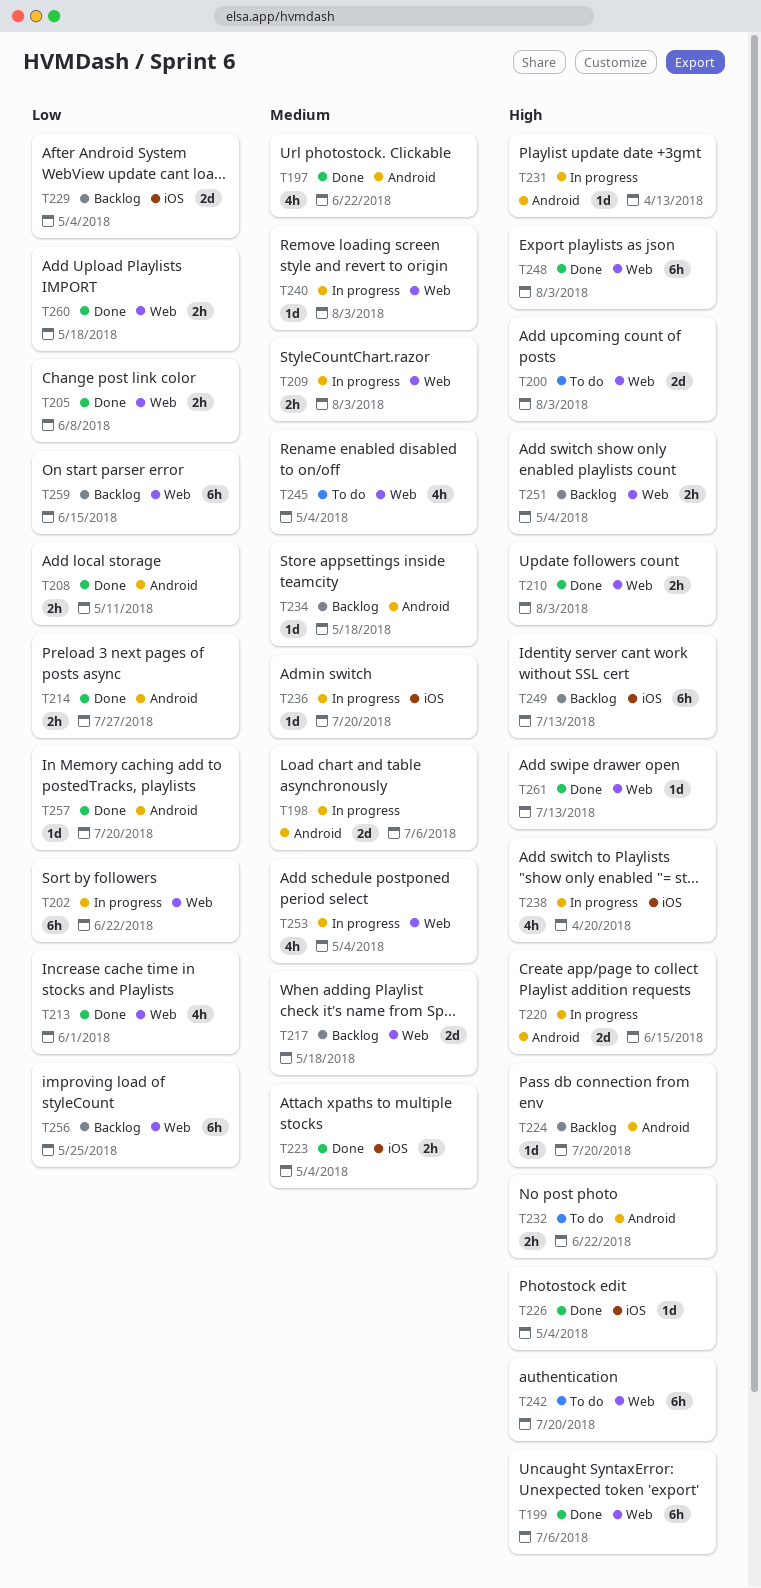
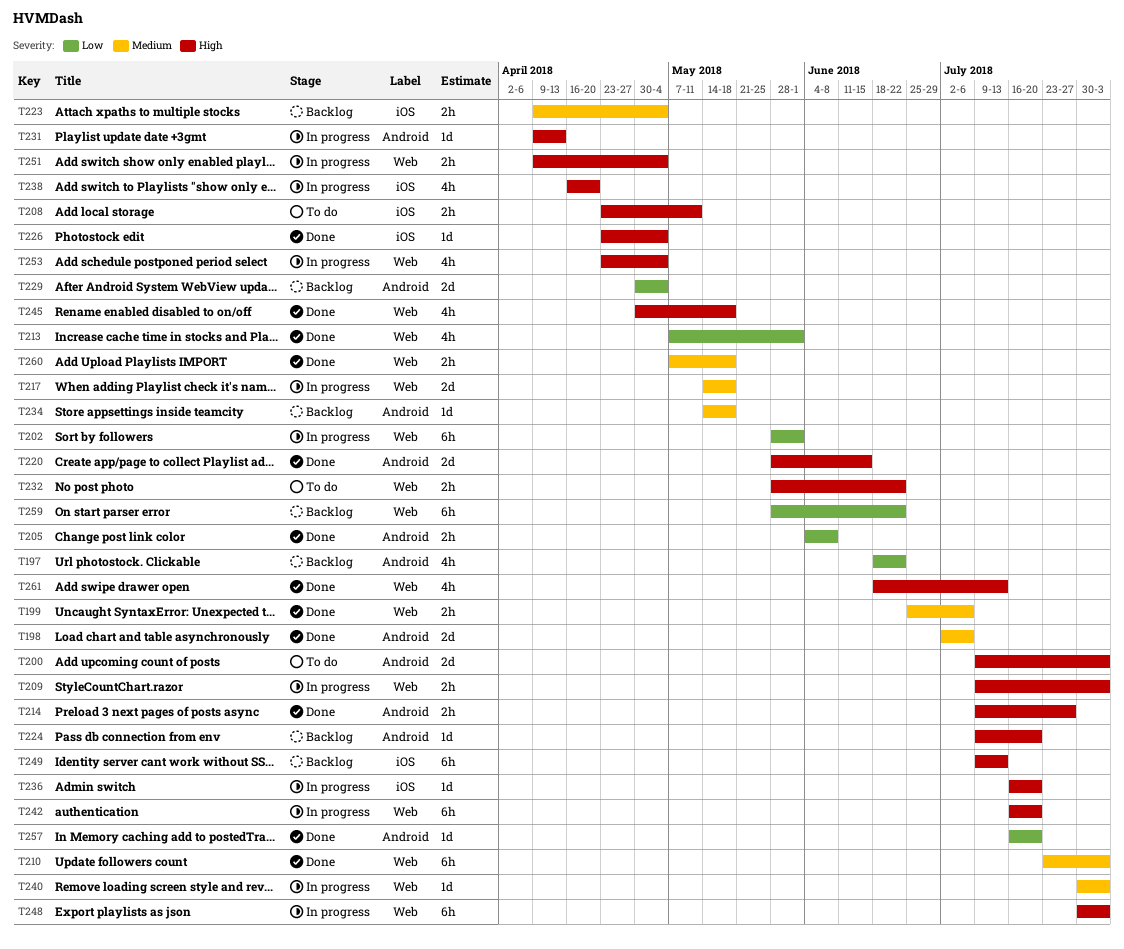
T197, status: Done -> Backlog
T197, priority: Medium -> Low
T198, status: In progress -> Done
T199, priority: High -> Medium
T199, estimate: 6h -> 2h
T200, label: Web -> Android
T202, due: Jun 22 -> Jun 1
T205, label: Web -> Android
T208, status: Done -> To do
T208, priority: Low -> High
T208, label: Android -> iOS
T209, priority: Medium -> High
T210, priority: High -> Medium
T210, estimate: 2h -> 6h
T214, priority: Low -> High
T217, status: Backlog -> In progress
T220, status: In progress -> Done
T223, status: Done -> Backlog
T229, label: iOS -> Android
T232, label: Android -> Web
T236, priority: Medium -> High
T242, status: To do -> In progress
T245, status: To do -> Done
T245, priority: Medium -> High
T245, due: May 4 -> May 18
T248, status: Done -> In progress
T251, status: Backlog -> In progress
T253, priority: Medium -> High
T256: present -> none
T259, due: Jun 15 -> Jun 22
T260, priority: Low -> Medium
T261, estimate: 1d -> 4h

